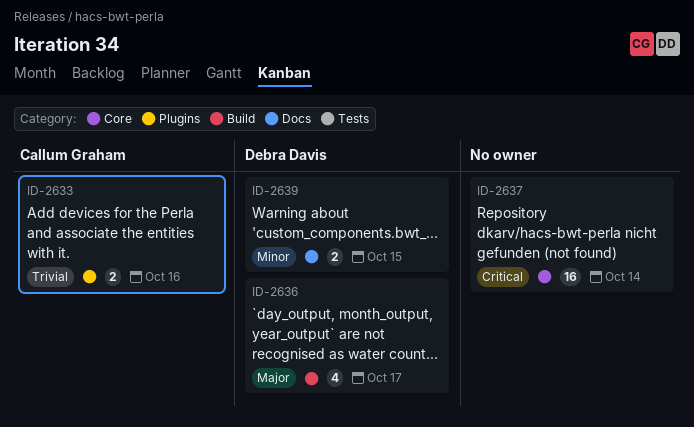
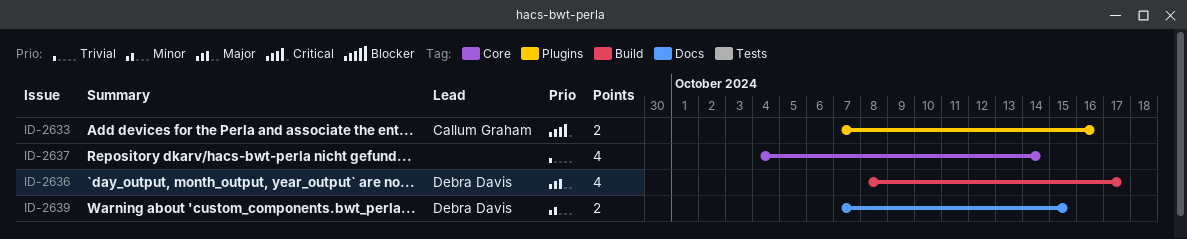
ID-2633, priority: Trivial -> Critical
ID-2637, priority: Critical -> Trivial
ID-2637, estimate: 16 -> 4

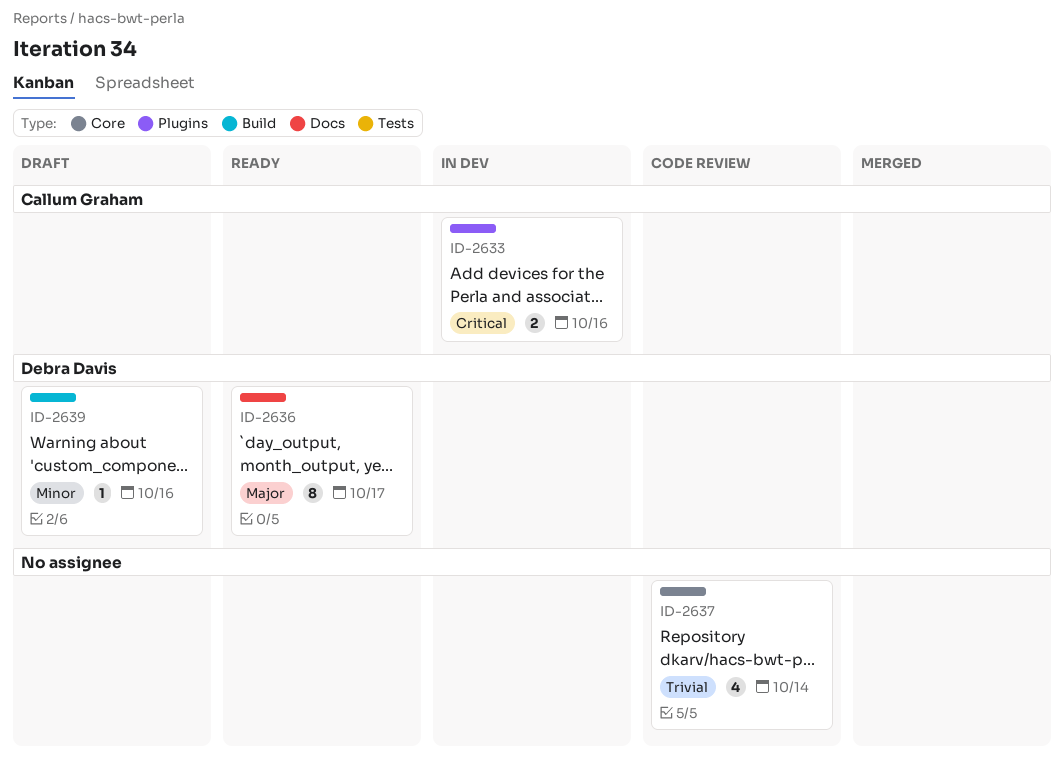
ID-2636, label: Build -> Docs
ID-2636, estimate: 4 -> 8
ID-2639, label: Docs -> Build
ID-2639, estimate: 2 -> 1
ID-2639, due: Oct 15 -> Oct 16

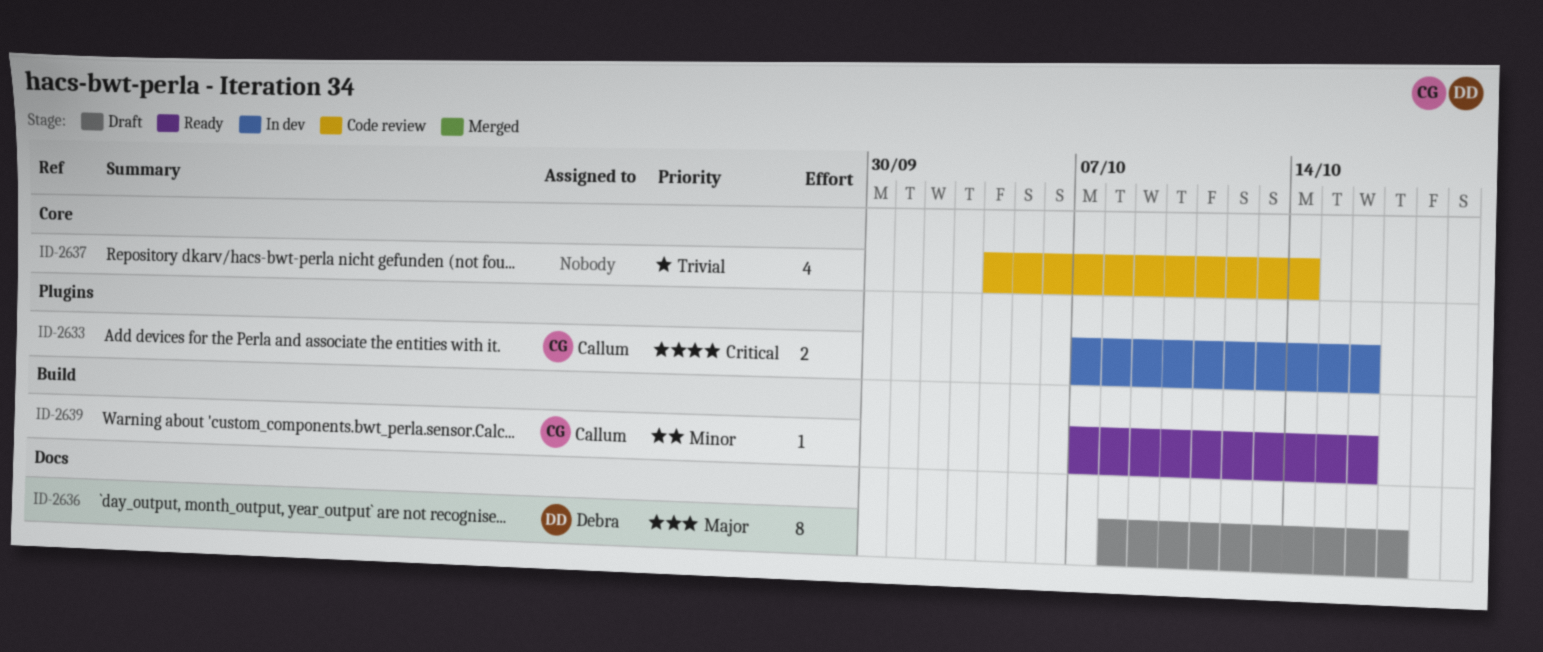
ID-2636, status: Ready -> Draft
ID-2639, status: Draft -> Ready
ID-2639, owner: Debra Davis -> Callum Graham

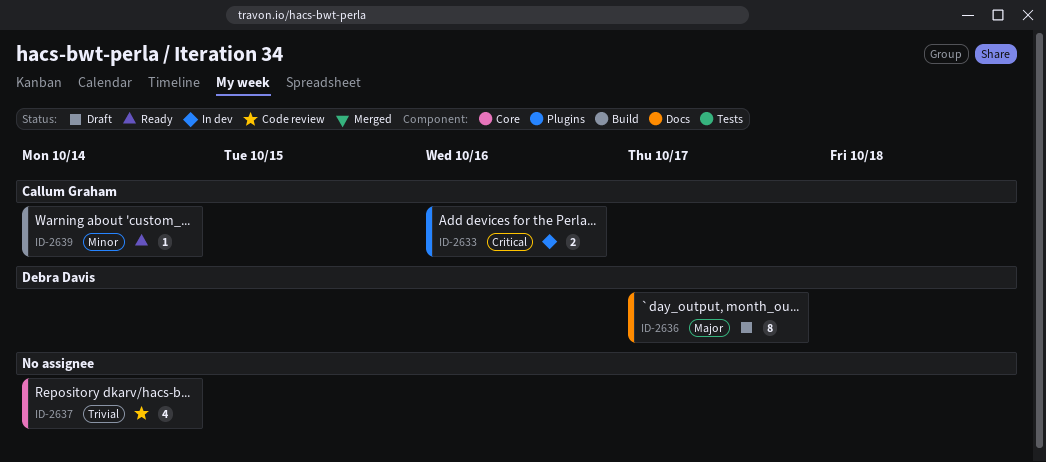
ID-2639, due: Oct 16 -> Oct 14

